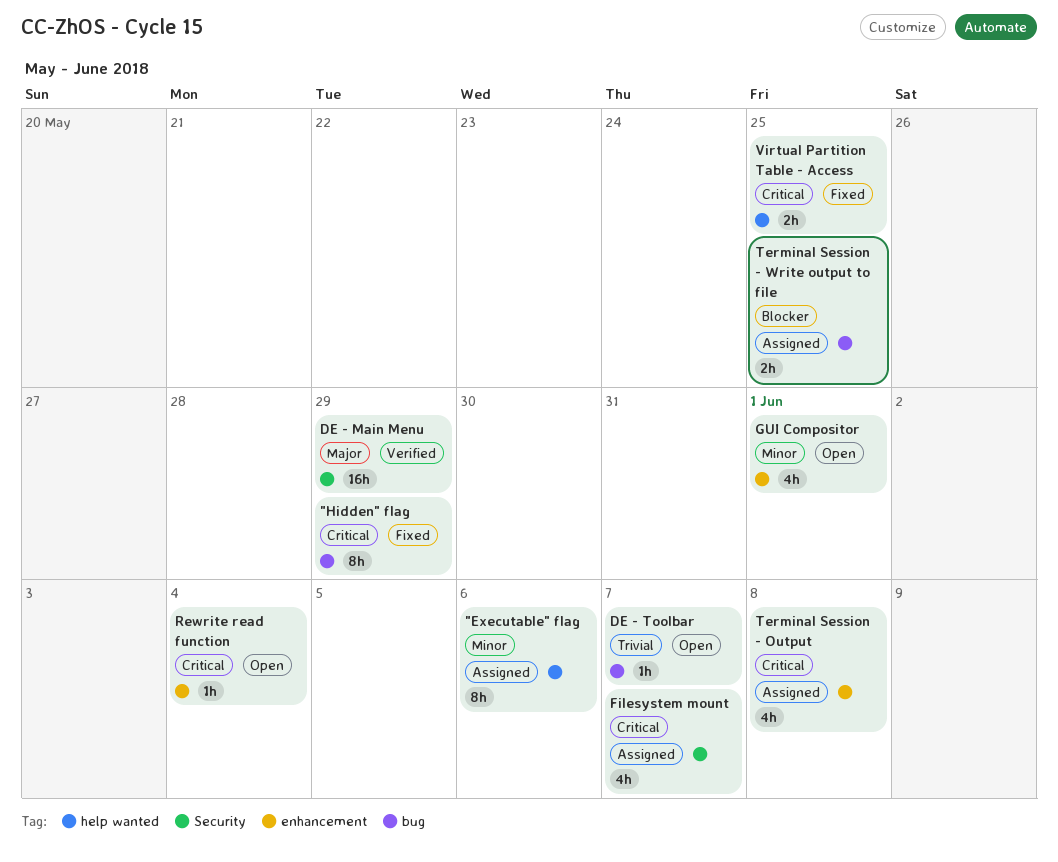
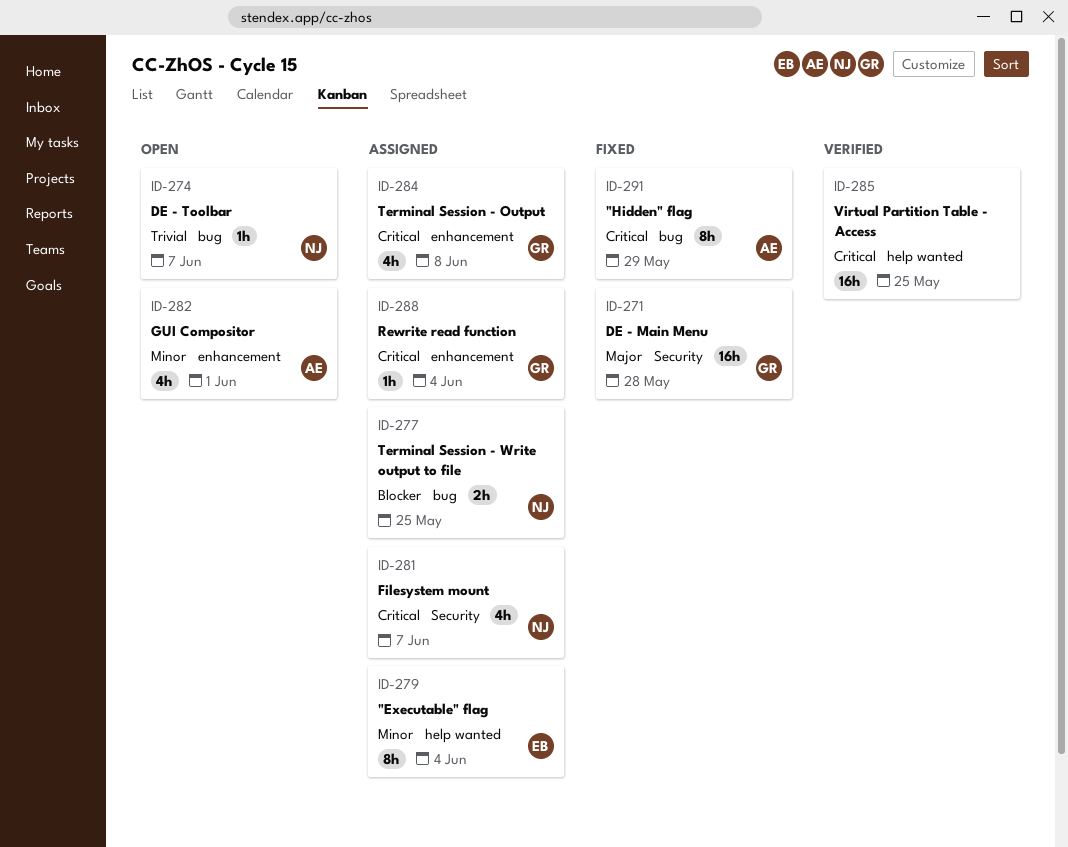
"Executable" flag, due: Jun 6 -> Jun 4
DE - Main Menu, status: Verified -> Fixed
DE - Main Menu, due: May 29 -> May 28
Rewrite read function, status: Open -> Assigned
Virtual Partition Table - Access, status: Fixed -> Verified
Virtual Partition Table - Access, estimate: 2h -> 16h

